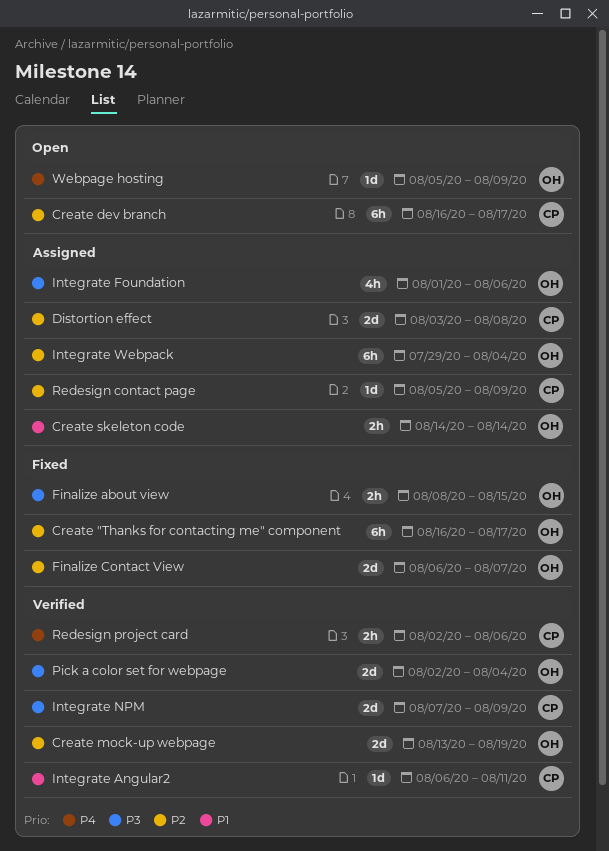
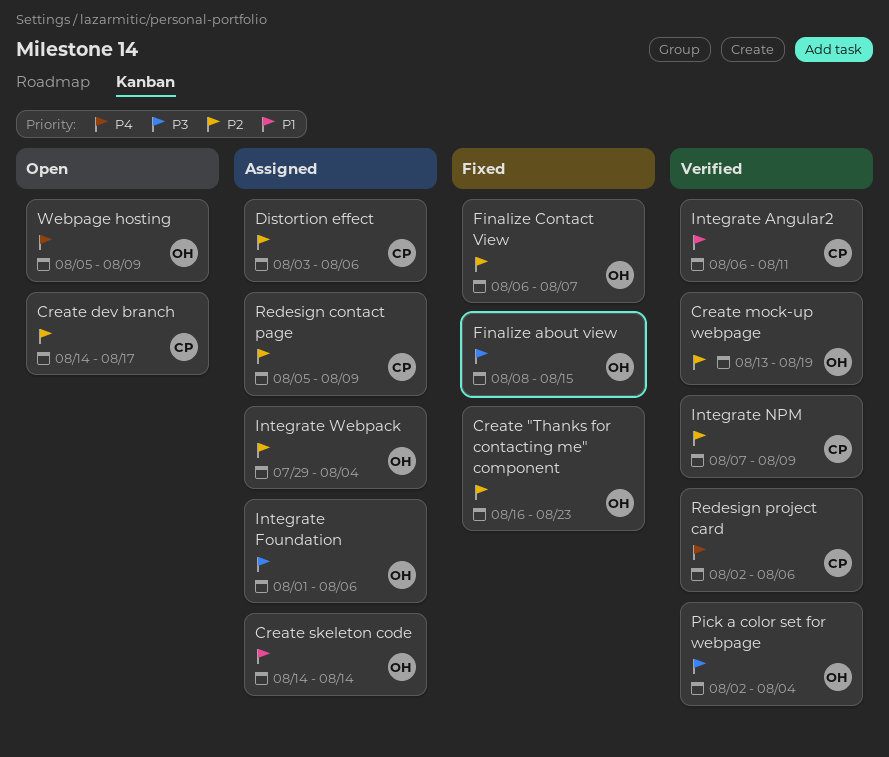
Create "Thanks for contacting me" component, due: Aug 17 -> Aug 23
Create dev branch, start: Aug 16 -> Aug 14
Distortion effect, due: Aug 8 -> Aug 6
Integrate NPM, priority: P3 -> P2

